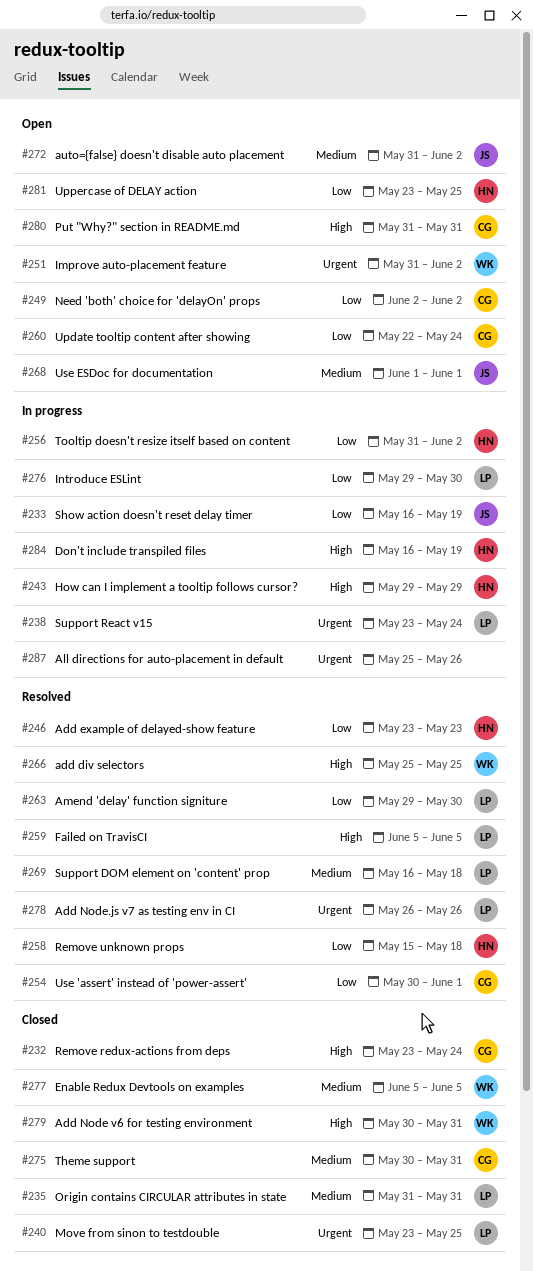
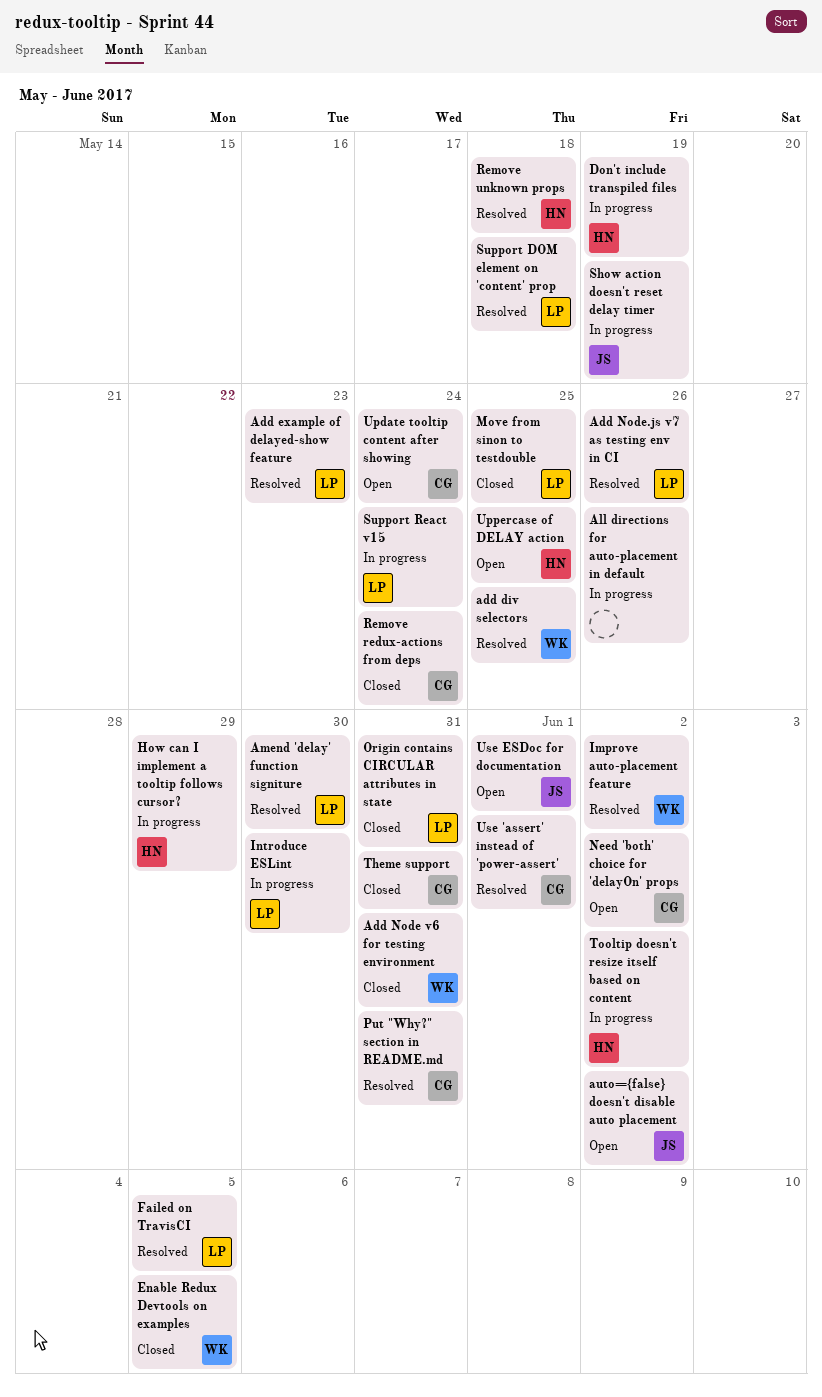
Add example of delayed-show feature, owner: HN -> LP
Improve auto-placement feature, status: Open -> Resolved
Put "Why?" section in README.md, status: Open -> Resolved

